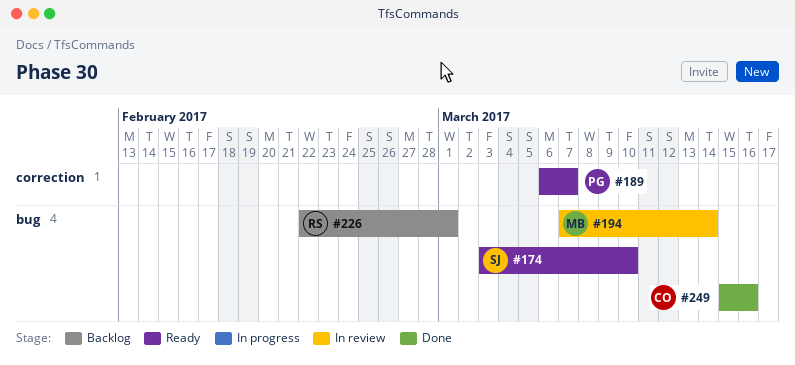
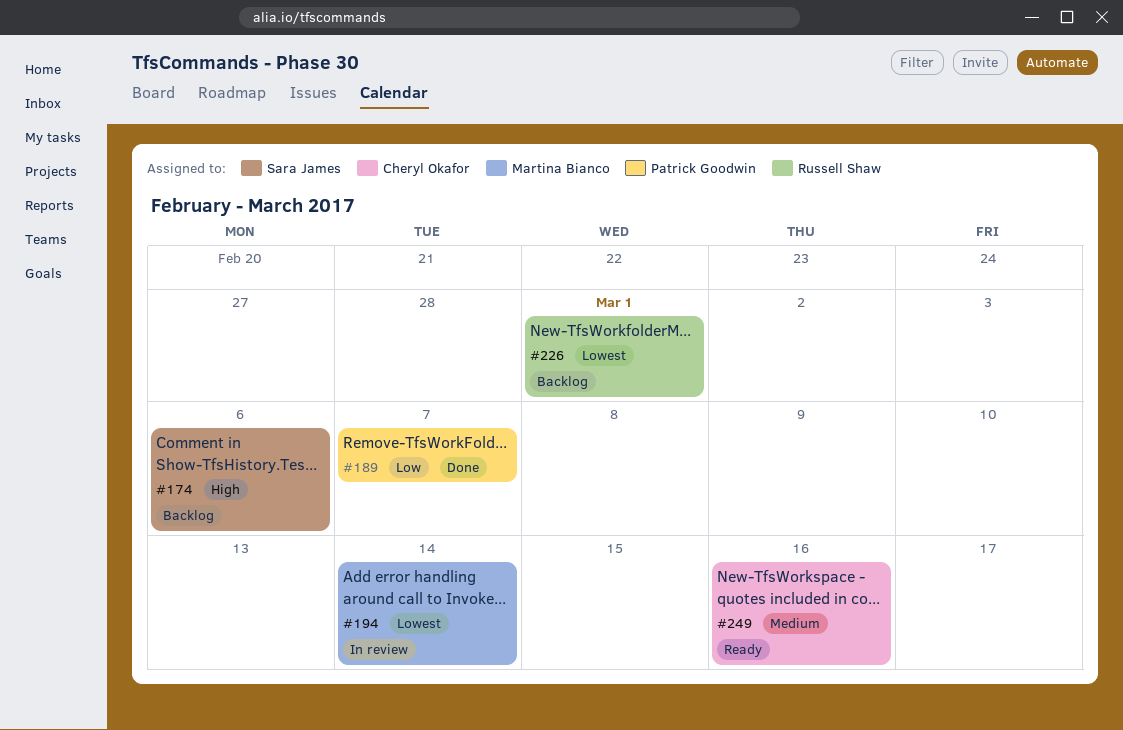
#174, status: Ready -> Backlog
#174, due: Mar 10 -> Mar 6
#189, status: Ready -> Done
#249, status: Done -> Ready

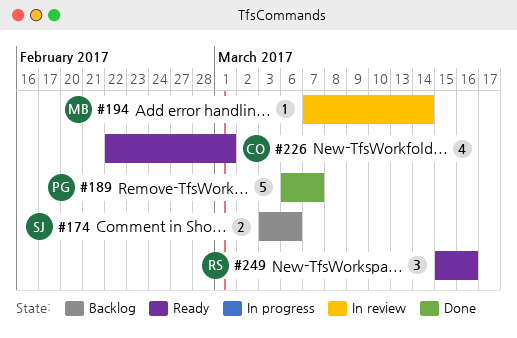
#226, status: Backlog -> Ready
#226, owner: Russell Shaw -> Cheryl Okafor
#249, owner: Cheryl Okafor -> Russell Shaw

